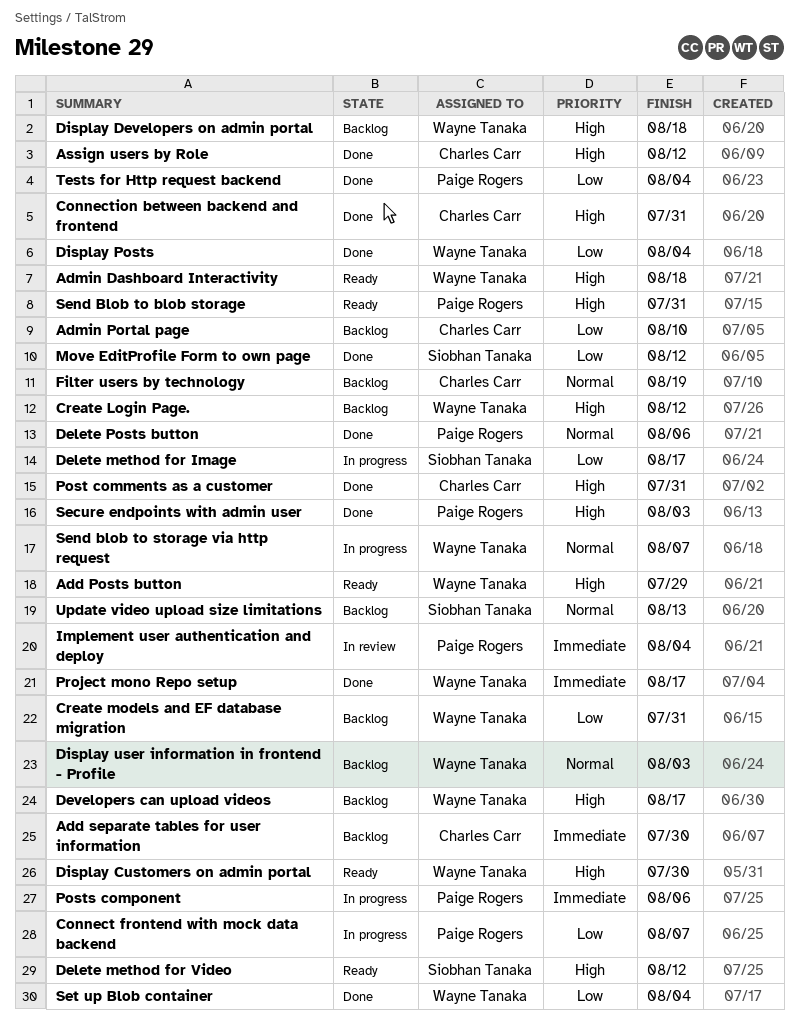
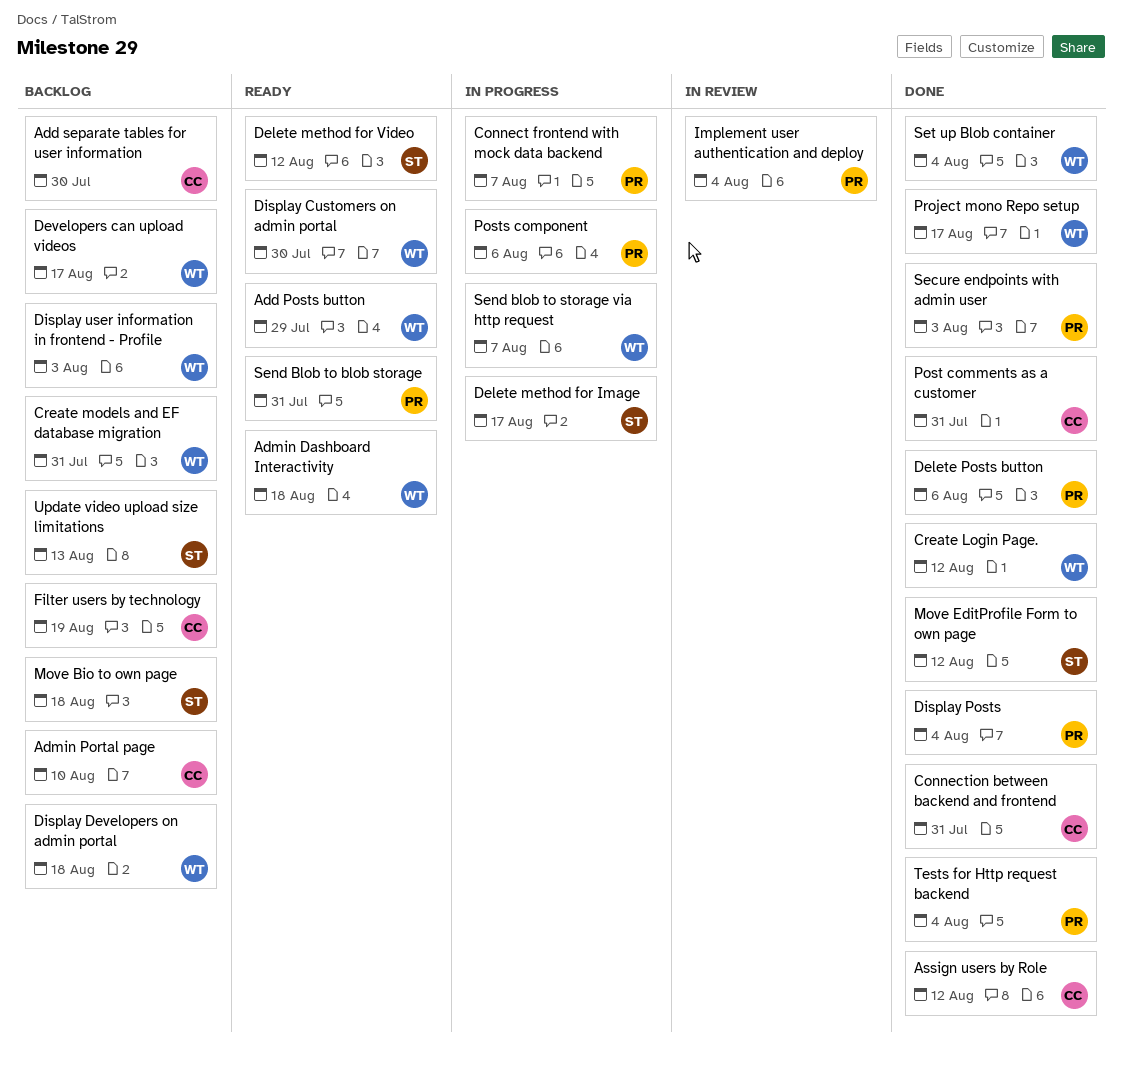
Create Login Page., status: Backlog -> Done
Display Posts, owner: Wayne Tanaka -> Paige Rogers
Move Bio to own page: none -> present

